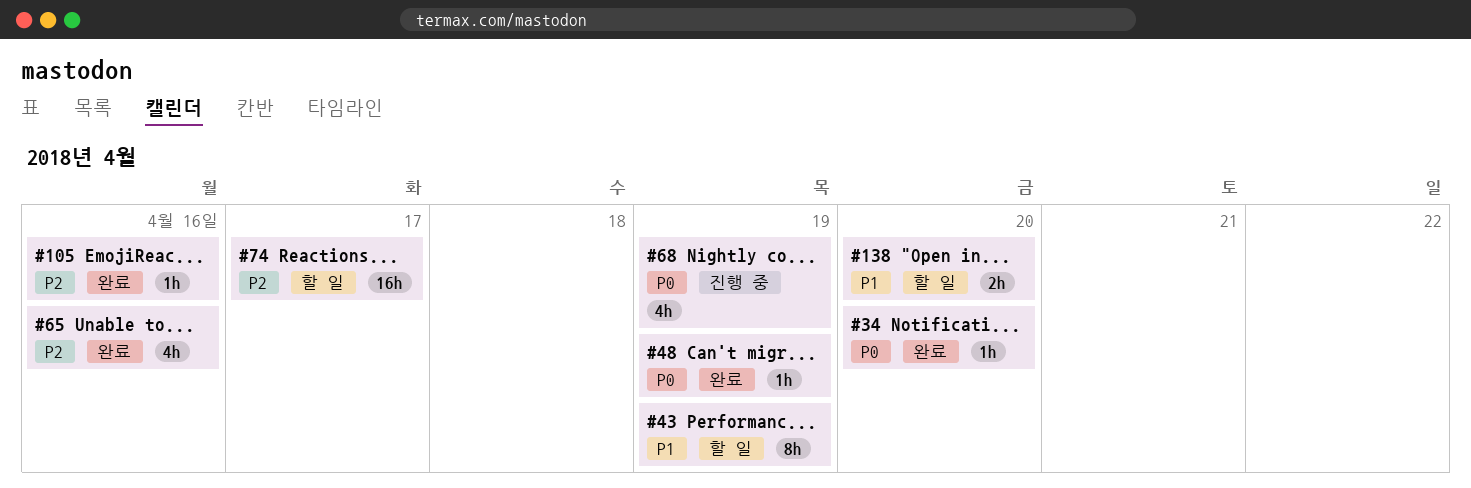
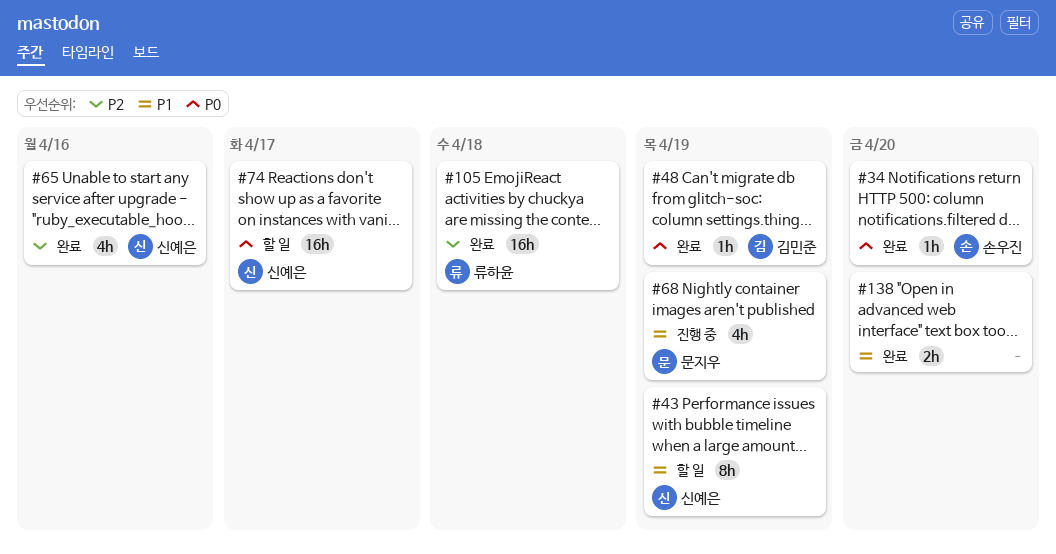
#68, priority: P0 -> P1
#74, priority: P2 -> P0
#105, estimate: 1h -> 16h
#105, due: Apr 16 -> Apr 18
#138, status: 할 일 -> 완료

